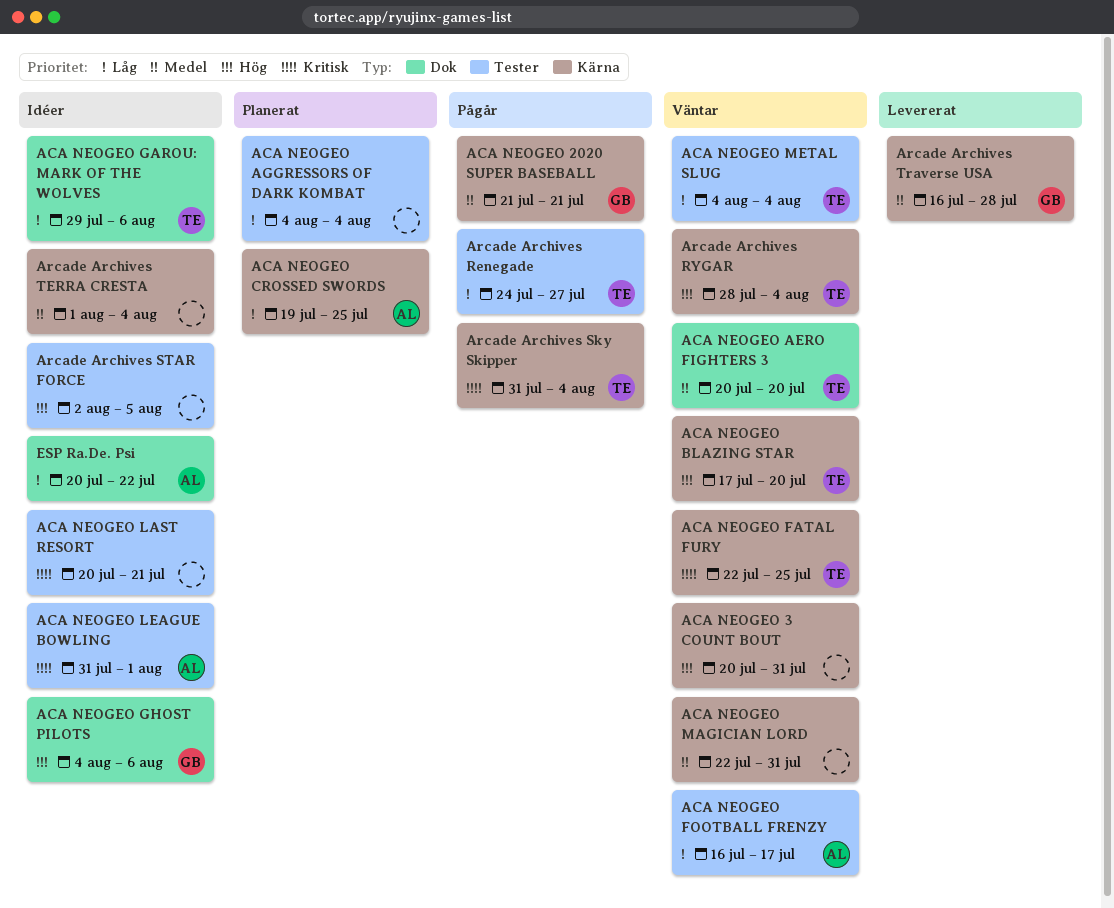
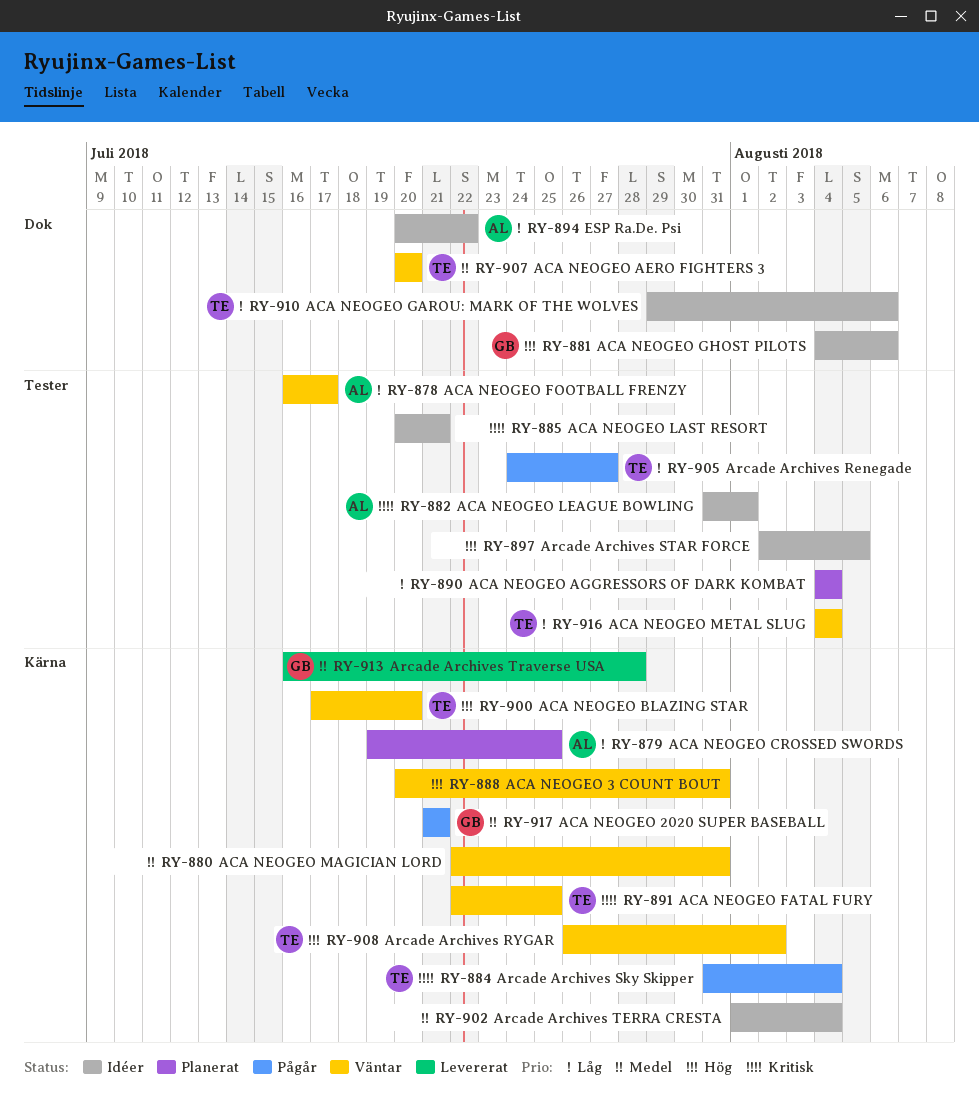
Arcade Archives RYGAR, start: Jul 28 -> Jul 26
Arcade Archives RYGAR, due: Aug 4 -> Aug 2

